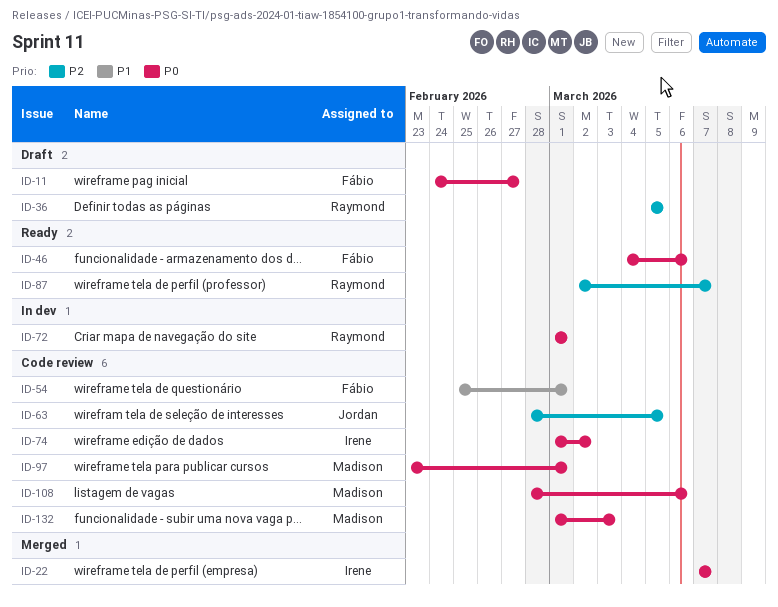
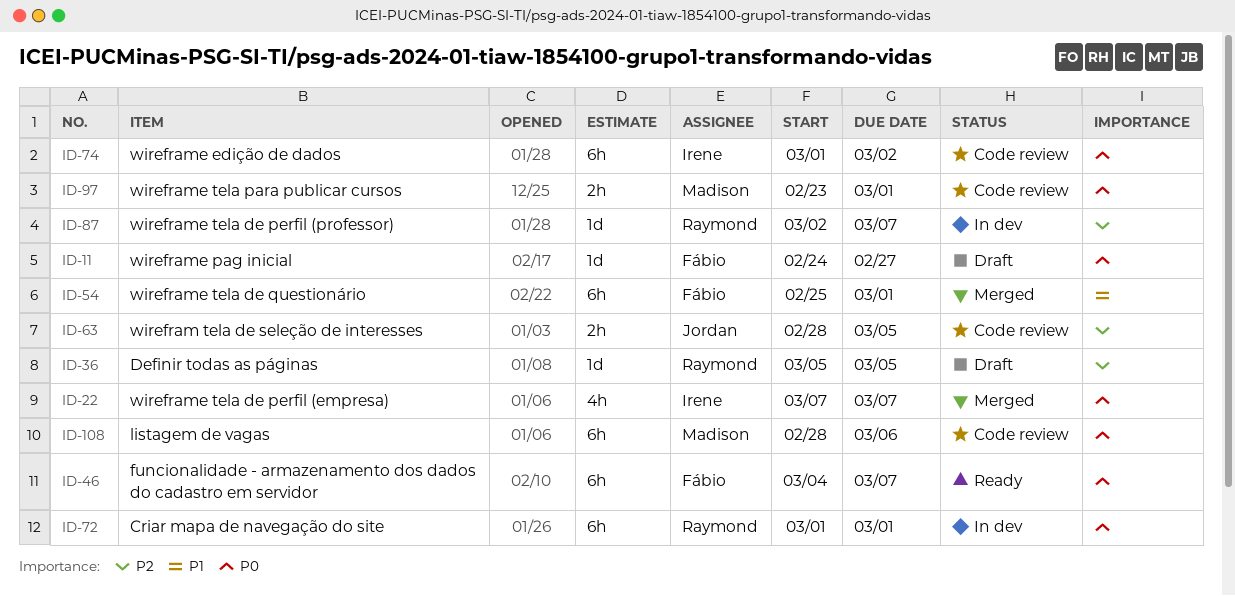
ID-46, due: Mar 6 -> Mar 7
ID-54, status: Code review -> Merged
ID-87, status: Ready -> In dev
ID-132: present -> none

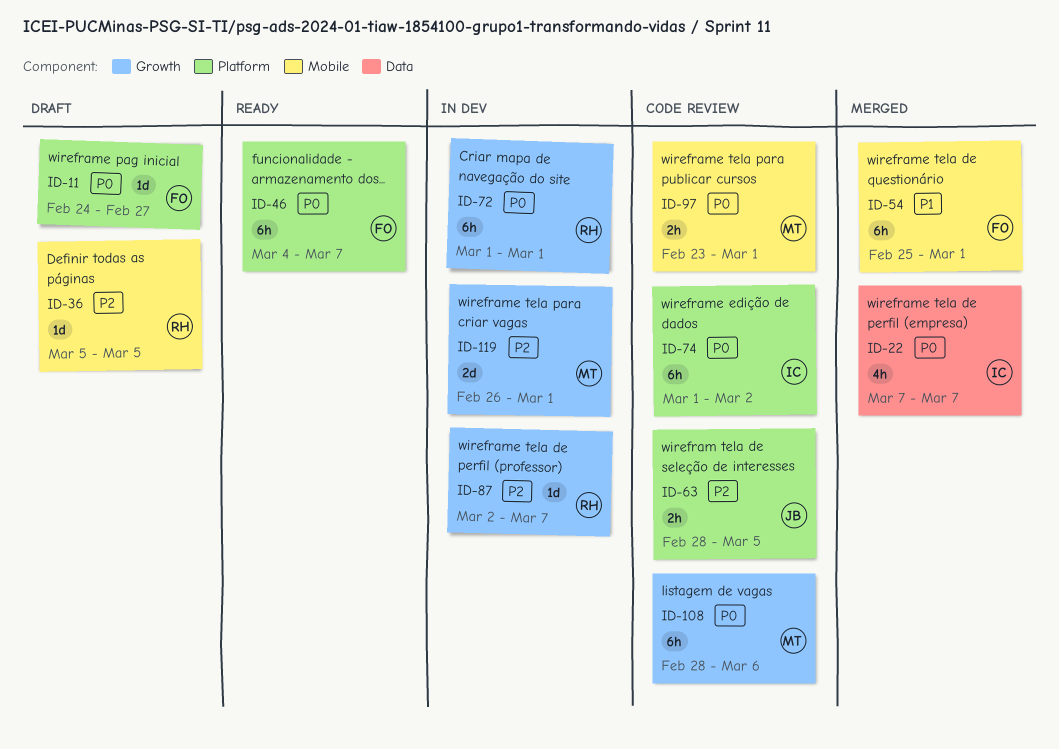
ID-119: none -> present

